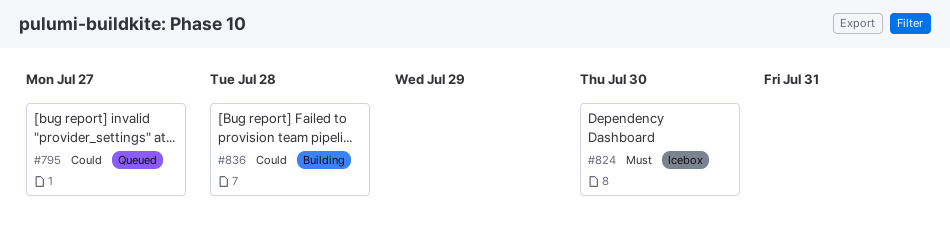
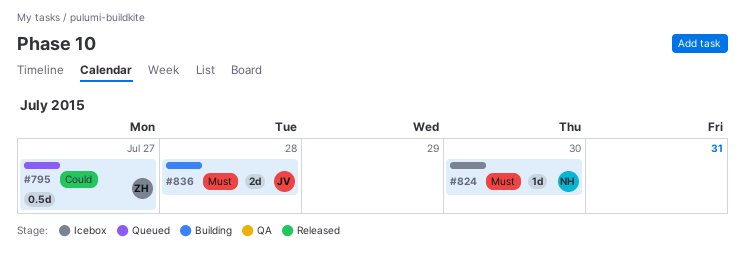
#836, priority: Could -> Must

